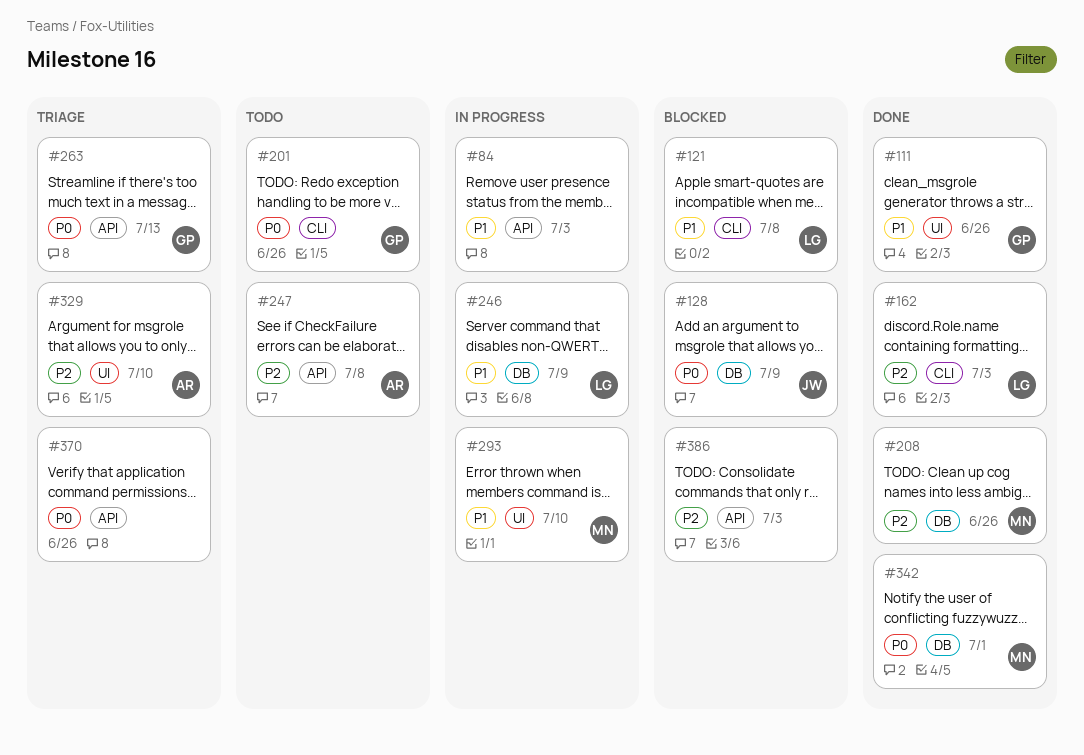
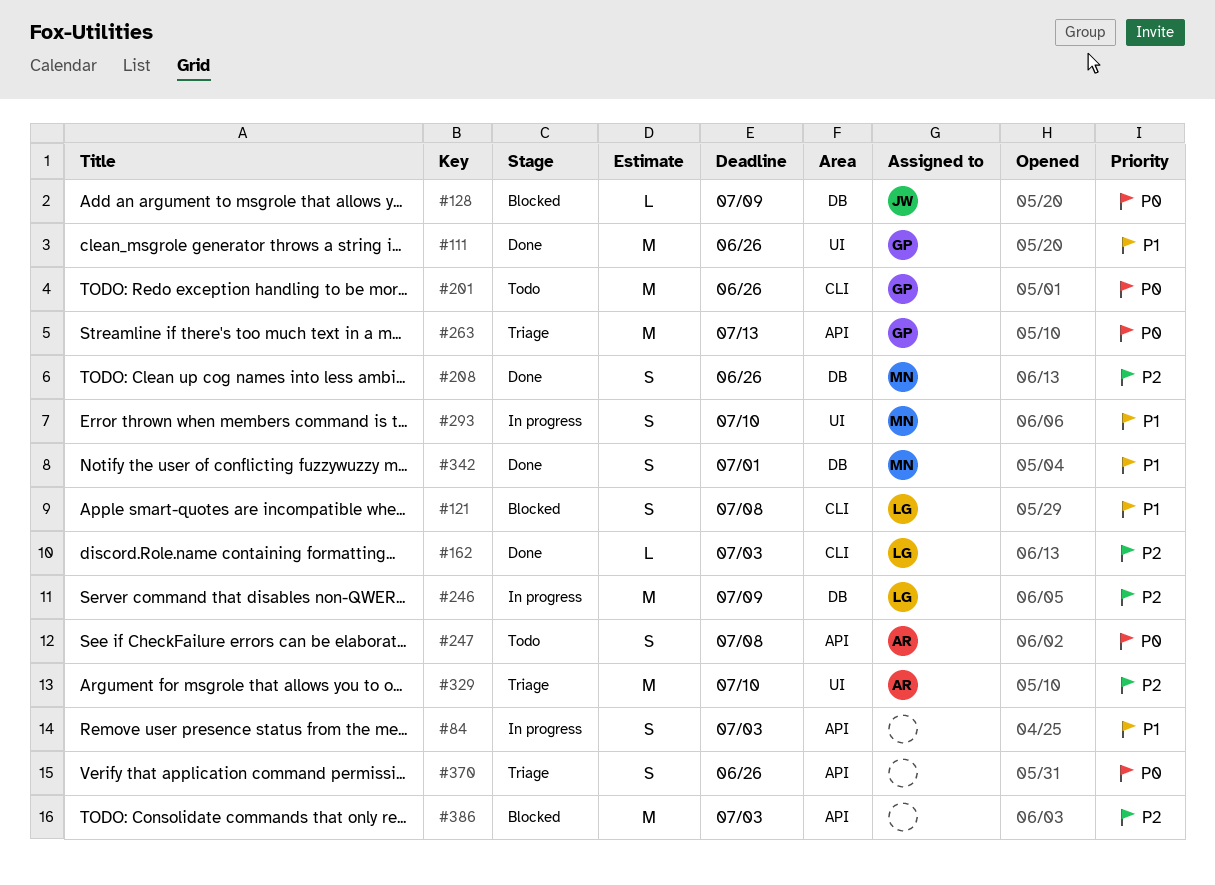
#246, priority: P1 -> P2
#247, priority: P2 -> P0
#342, priority: P0 -> P1

